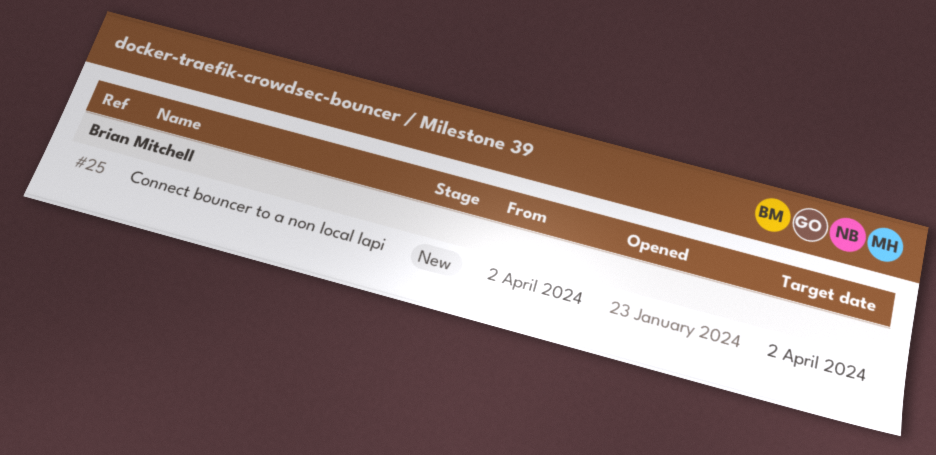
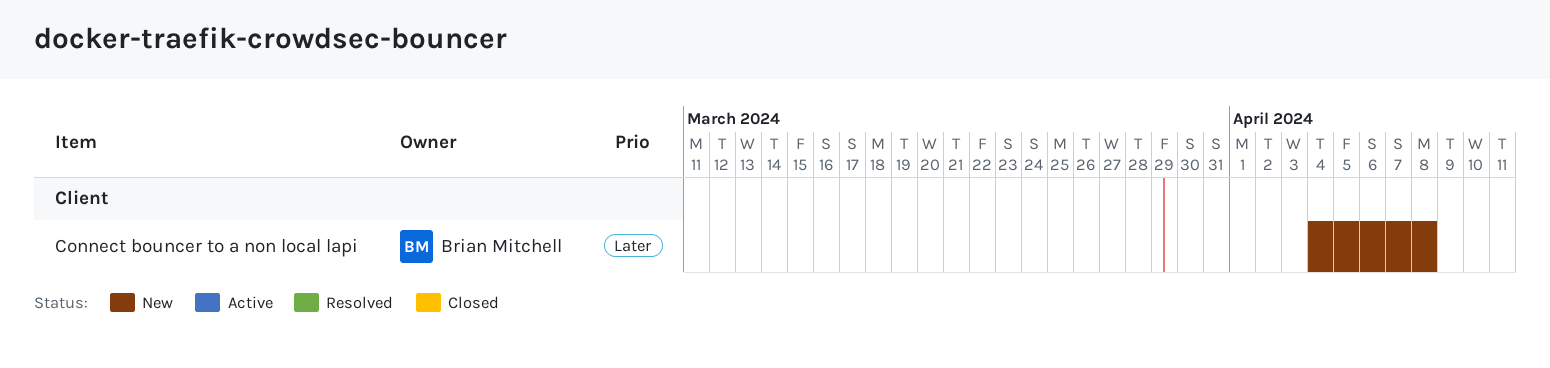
Connect bouncer to a non local lapi, start: Apr 2 -> Apr 4
Connect bouncer to a non local lapi, due: Apr 2 -> Apr 8

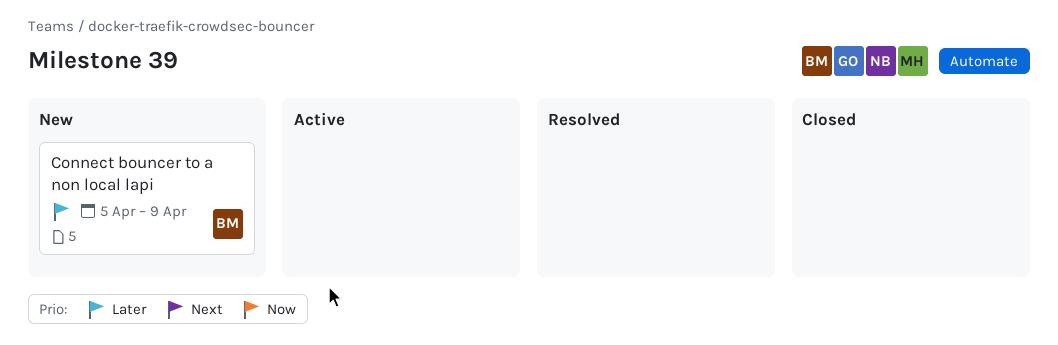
Connect bouncer to a non local lapi, start: Apr 4 -> Apr 5
Connect bouncer to a non local lapi, due: Apr 8 -> Apr 9

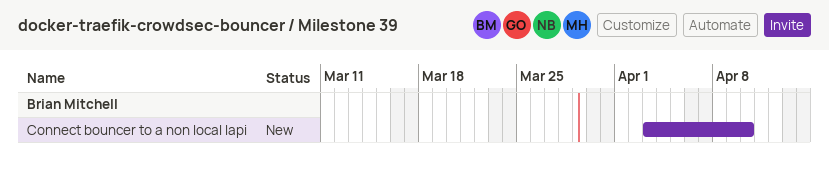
Connect bouncer to a non local lapi, start: Apr 5 -> Apr 3
Connect bouncer to a non local lapi, due: Apr 9 -> Apr 10

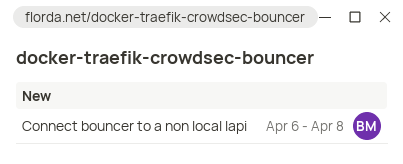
Connect bouncer to a non local lapi, start: Apr 3 -> Apr 6
Connect bouncer to a non local lapi, due: Apr 10 -> Apr 8

